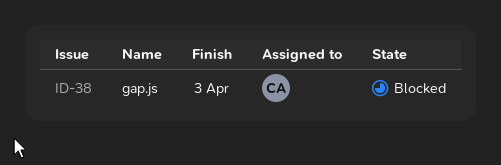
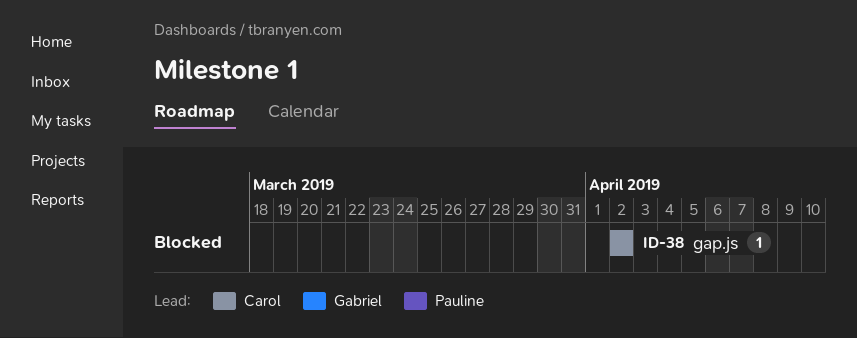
ID-38, due: Apr 3 -> Apr 2

